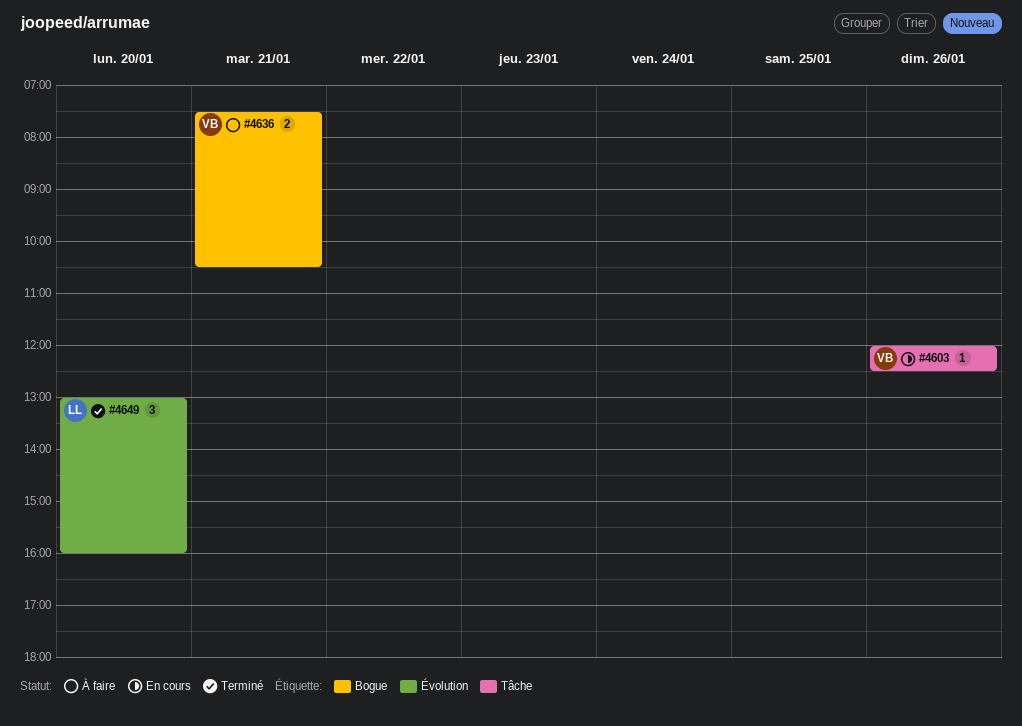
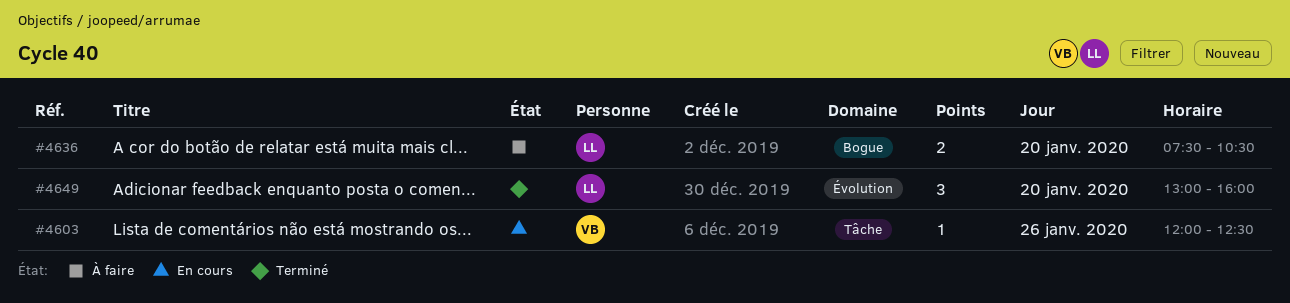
#4636, owner: VB -> LL
#4636, day: Jan 21 -> Jan 20

